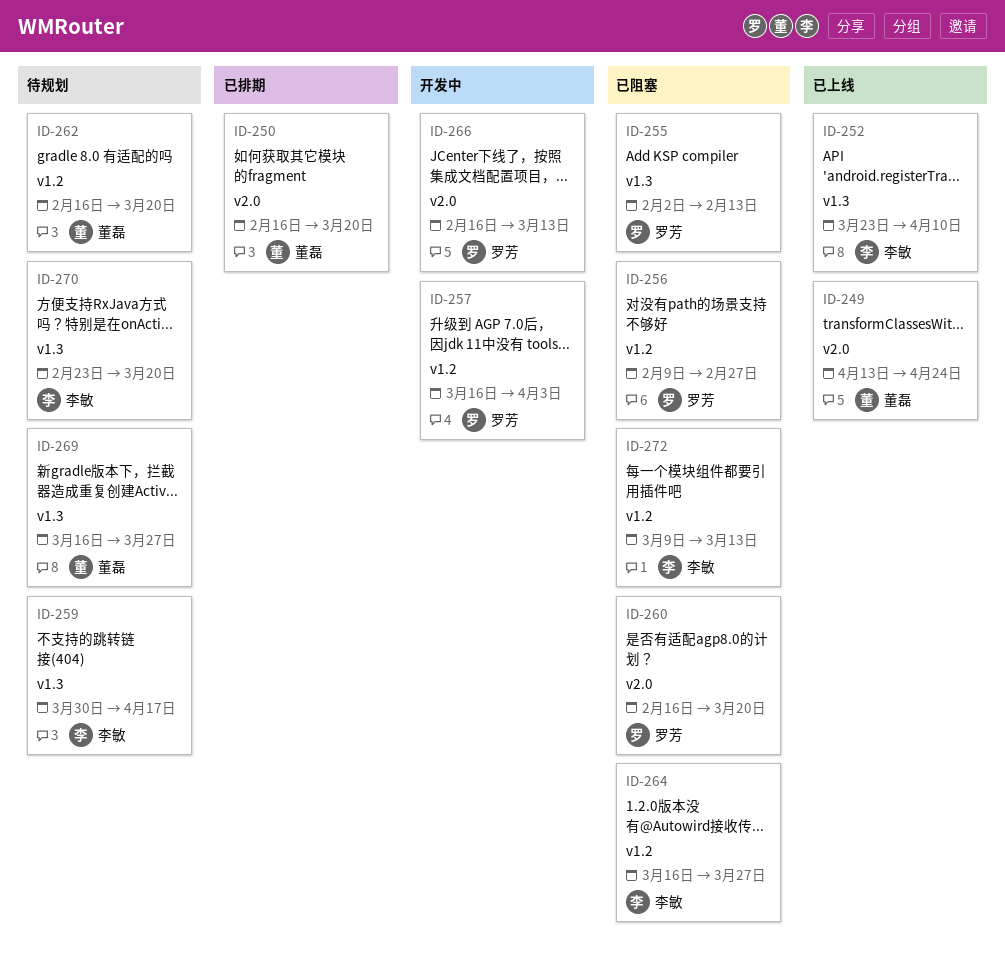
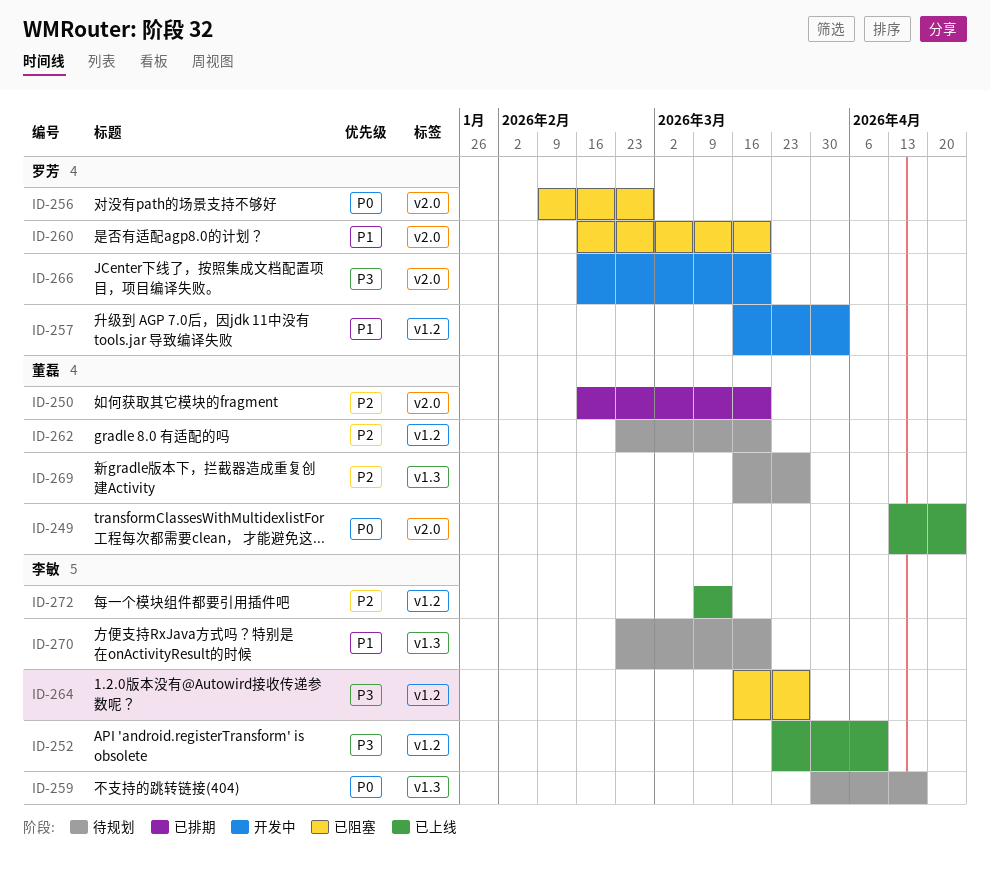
ID-252, label: v1.3 -> v1.2
ID-255: present -> none
ID-256, label: v1.2 -> v2.0
ID-262, start: Feb 16 -> Feb 23
ID-266, due: Mar 13 -> Mar 20
ID-272, status: 已阻塞 -> 已上线

